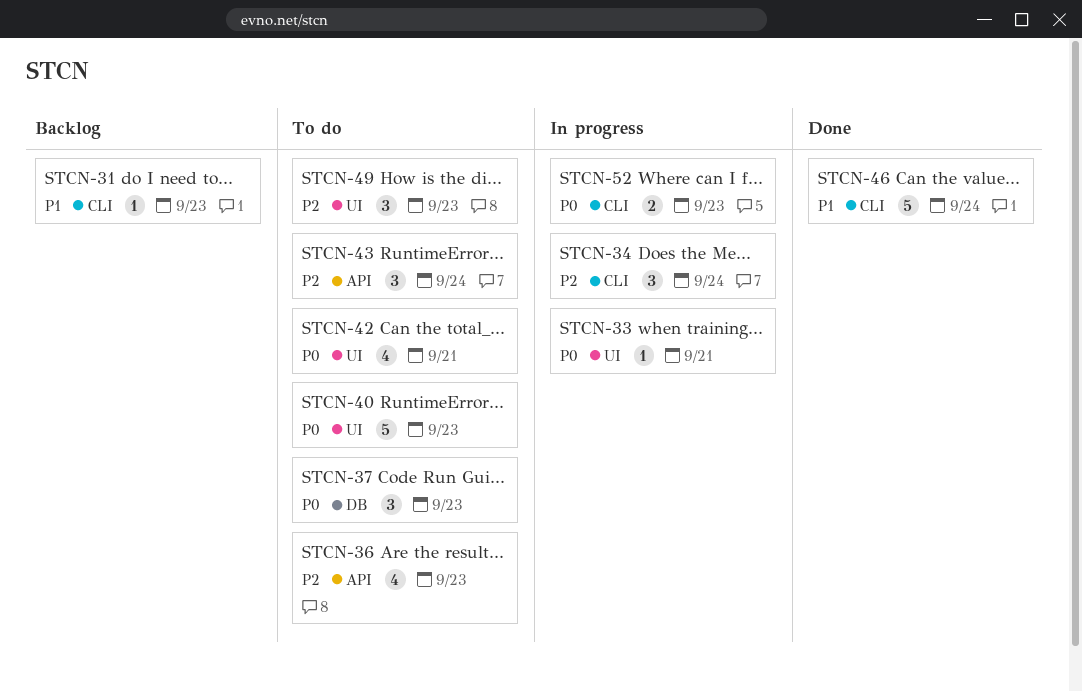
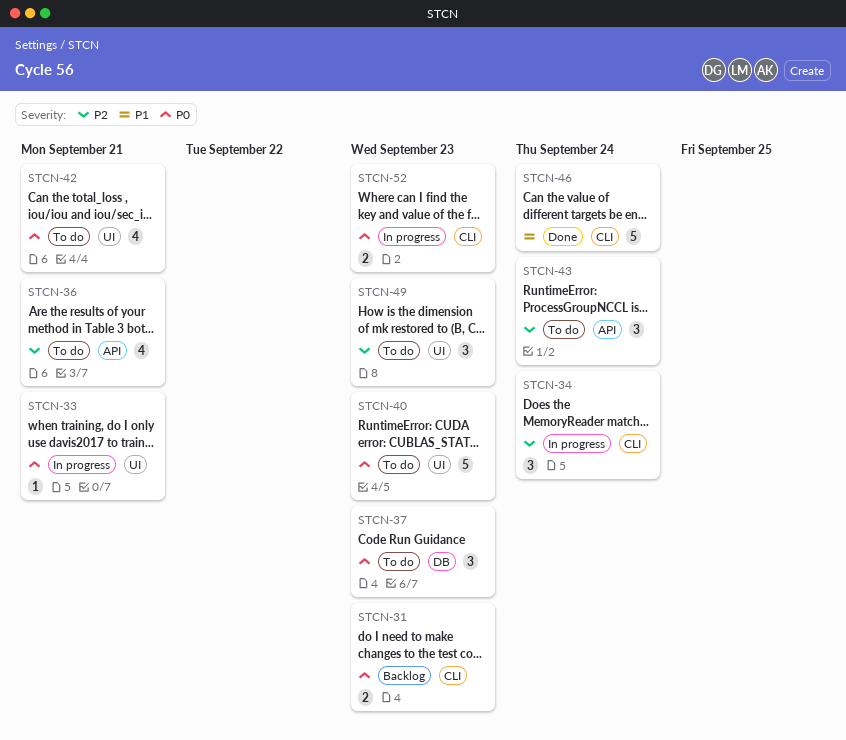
STCN-31, priority: P1 -> P0
STCN-31, estimate: 1 -> 2
STCN-36, due: Sep 23 -> Sep 21

